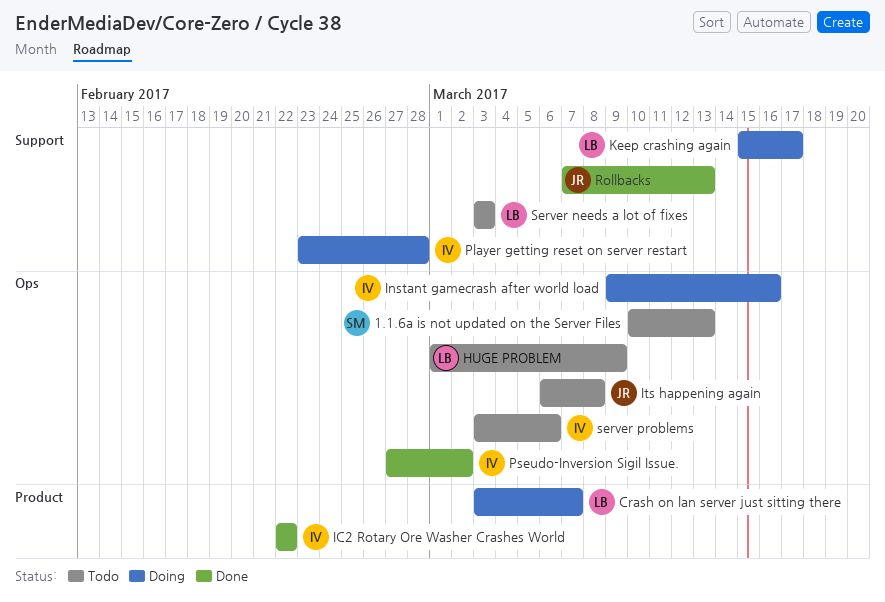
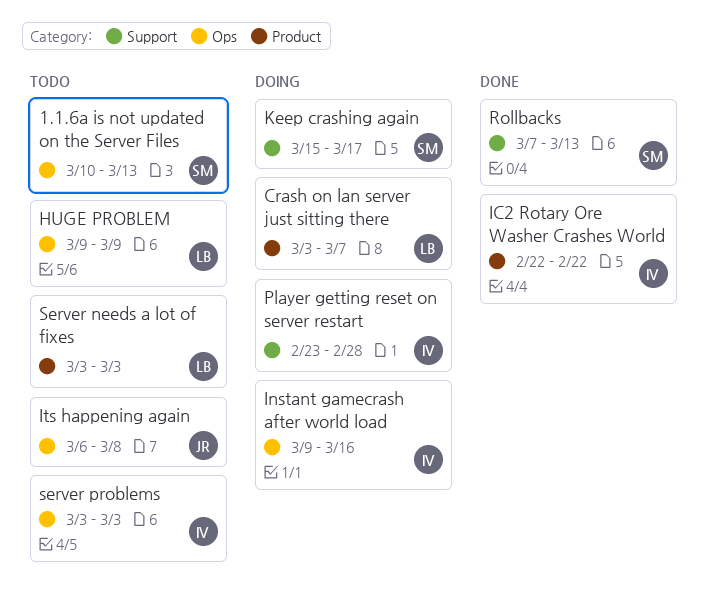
HUGE PROBLEM, start: Mar 1 -> Mar 9
Keep crashing again, owner: LB -> SM
Pseudo-Inversion Sigil Issue.: present -> none
Rollbacks, owner: JR -> SM
Server needs a lot of fixes, label: Support -> Product
server problems, due: Mar 6 -> Mar 3

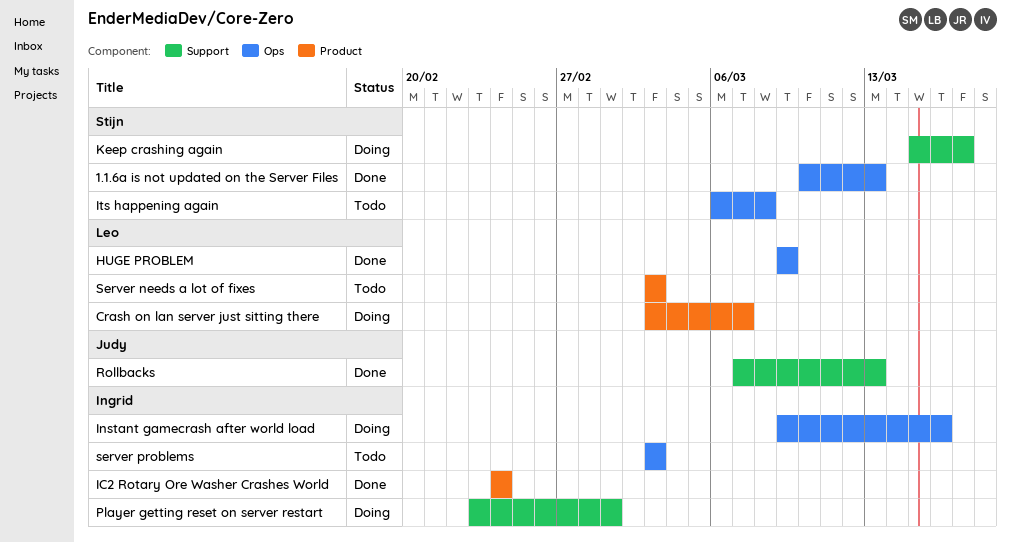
1.1.6a is not updated on the Server Files, status: Todo -> Done
HUGE PROBLEM, status: Todo -> Done
IC2 Rotary Ore Washer Crashes World, start: Feb 22 -> Feb 24
IC2 Rotary Ore Washer Crashes World, due: Feb 22 -> Feb 24
Its happening again, owner: Judy -> Stijn
Player getting reset on server restart, due: Feb 28 -> Mar 1
Rollbacks, owner: Stijn -> Judy

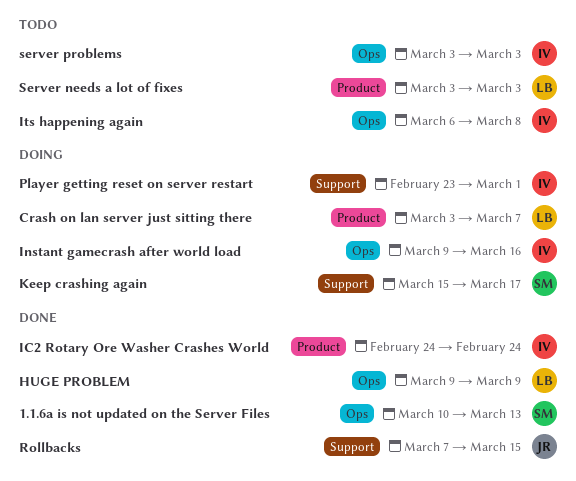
Its happening again, owner: Stijn -> Ingrid
Rollbacks, due: Mar 13 -> Mar 15

